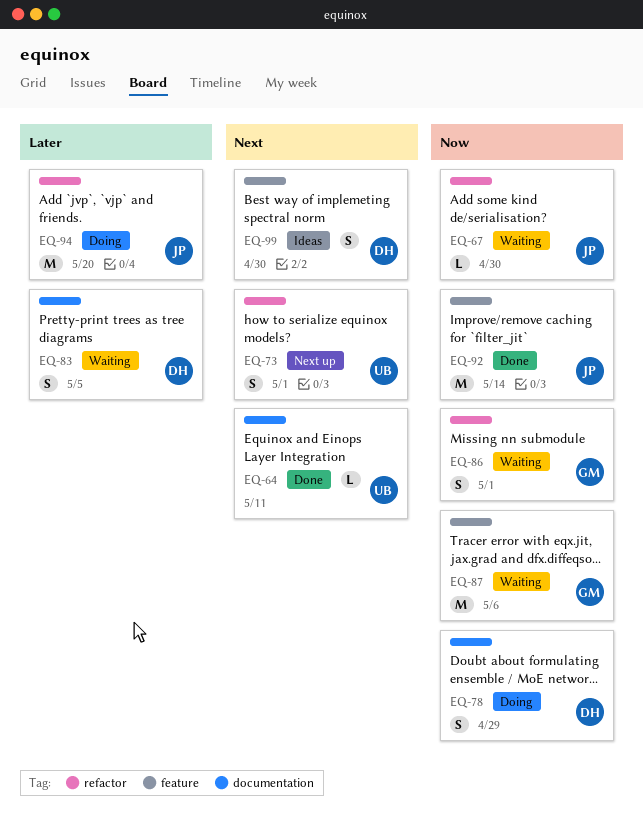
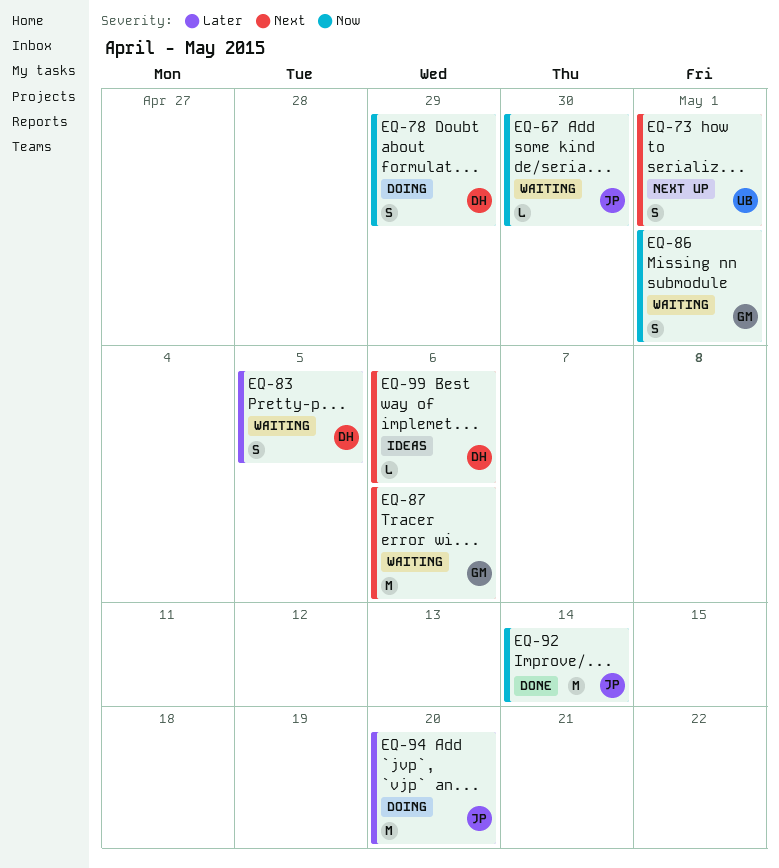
EQ-64: present -> none
EQ-87, priority: Now -> Next
EQ-99, estimate: S -> L
EQ-99, due: Apr 30 -> May 6

